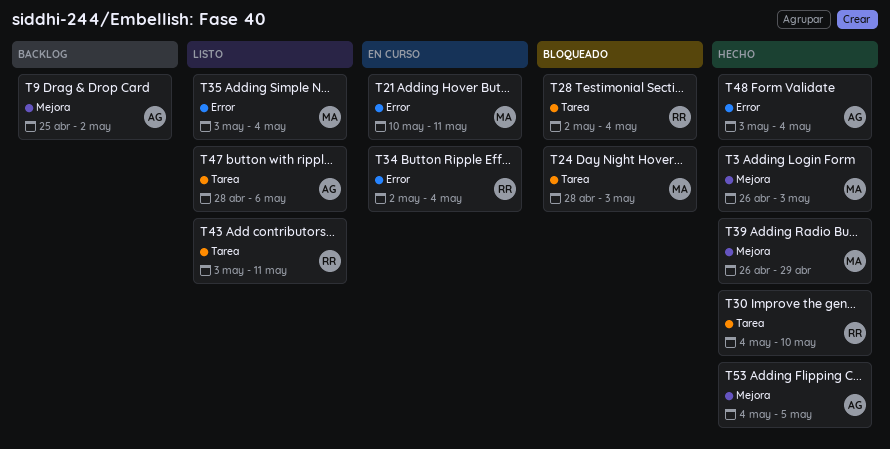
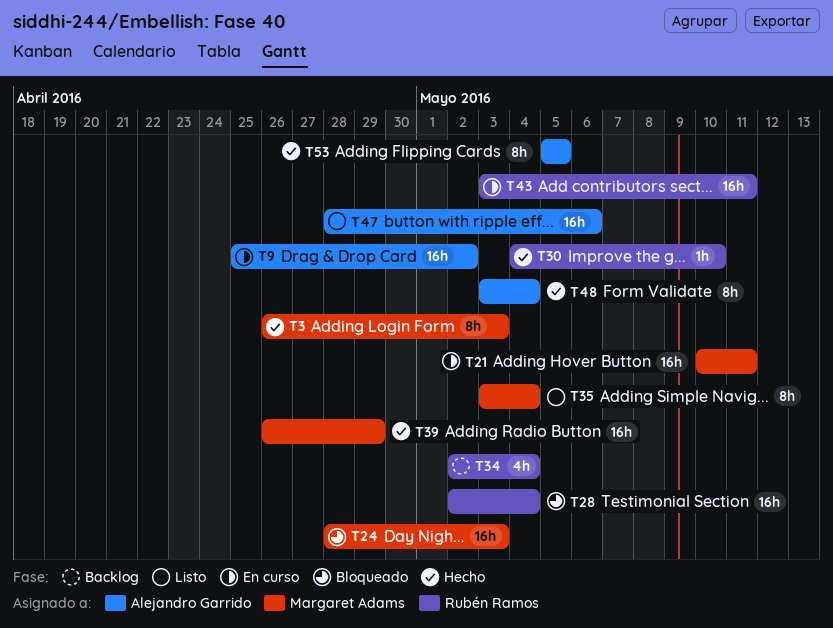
T9, status: Backlog -> En curso
T34, status: En curso -> Backlog
T43, status: Listo -> En curso
T53, start: May 4 -> May 5

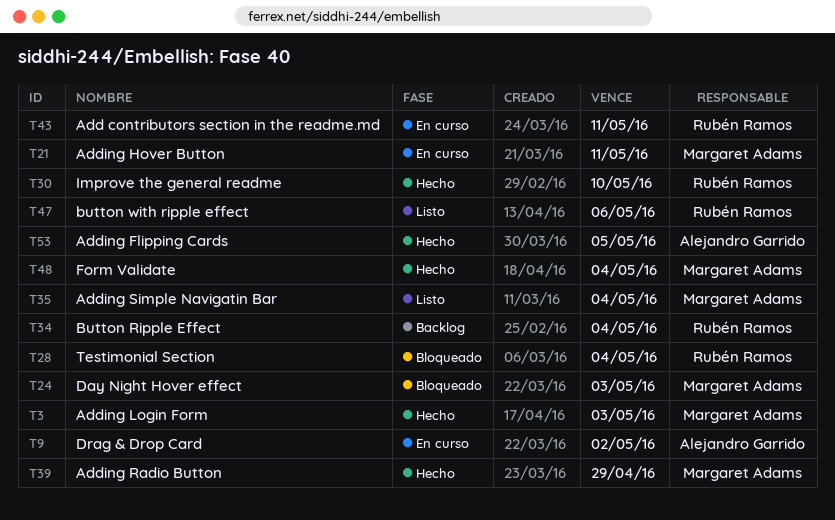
T47, owner: Alejandro Garrido -> Rubén Ramos
T48, owner: Alejandro Garrido -> Margaret Adams

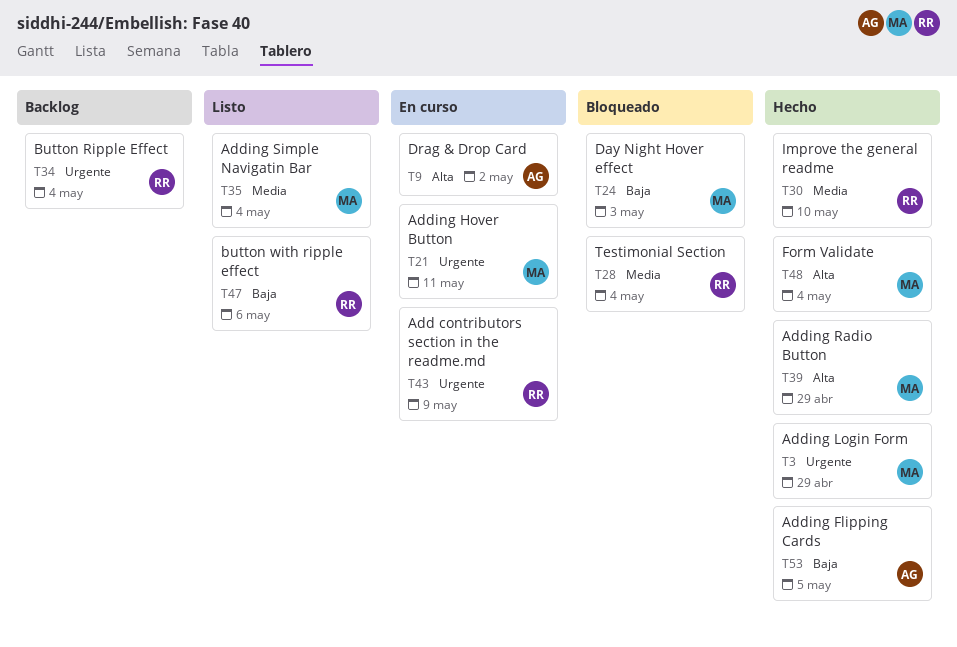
T3, due: May 3 -> Apr 29
T43, due: May 11 -> May 9

